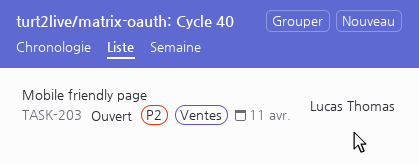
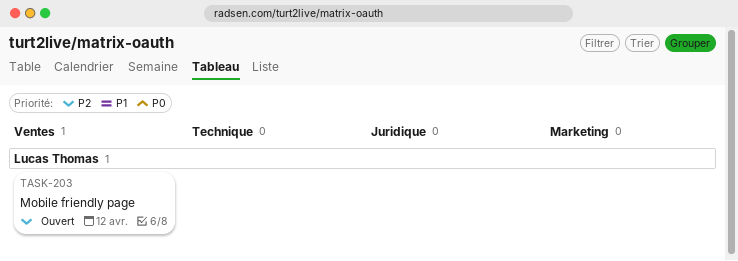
TASK-203, due: Apr 11 -> Apr 12

